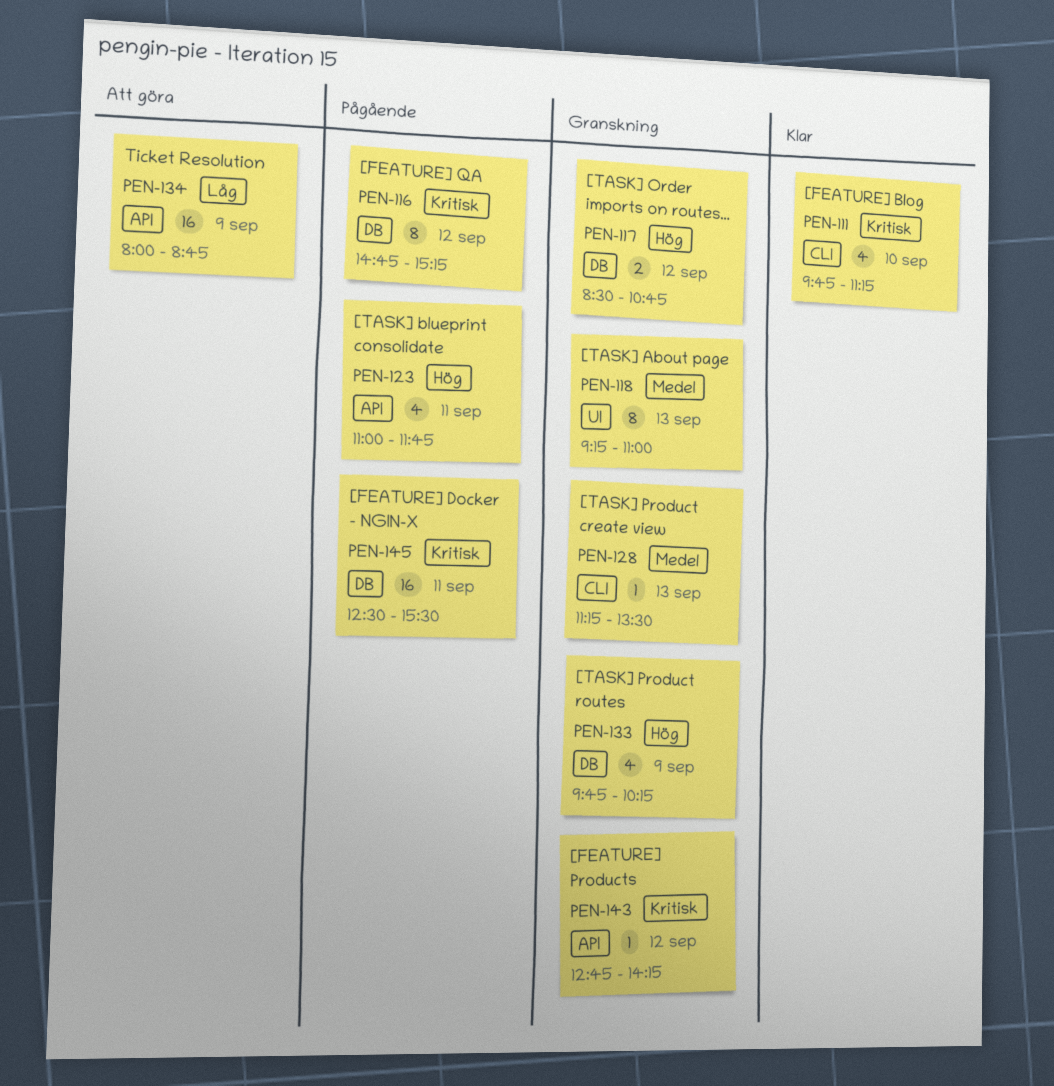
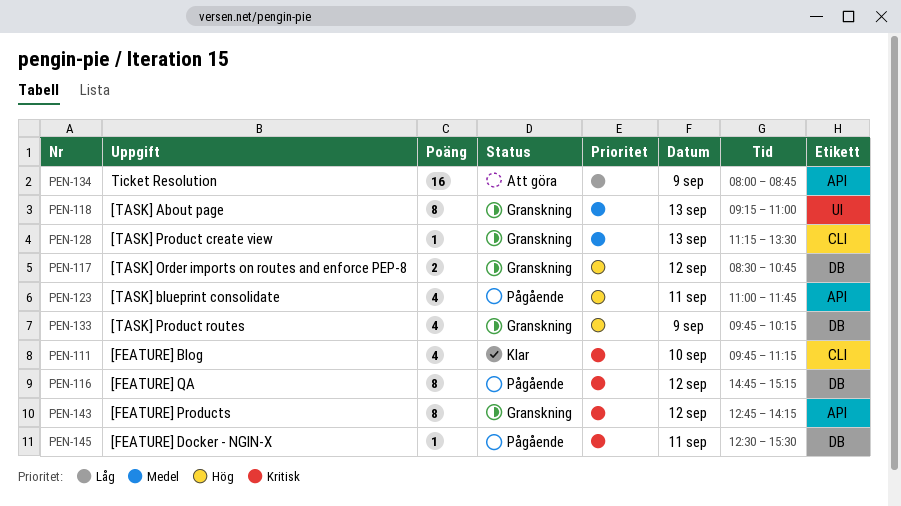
PEN-143, estimate: 1 -> 8
PEN-145, estimate: 16 -> 1

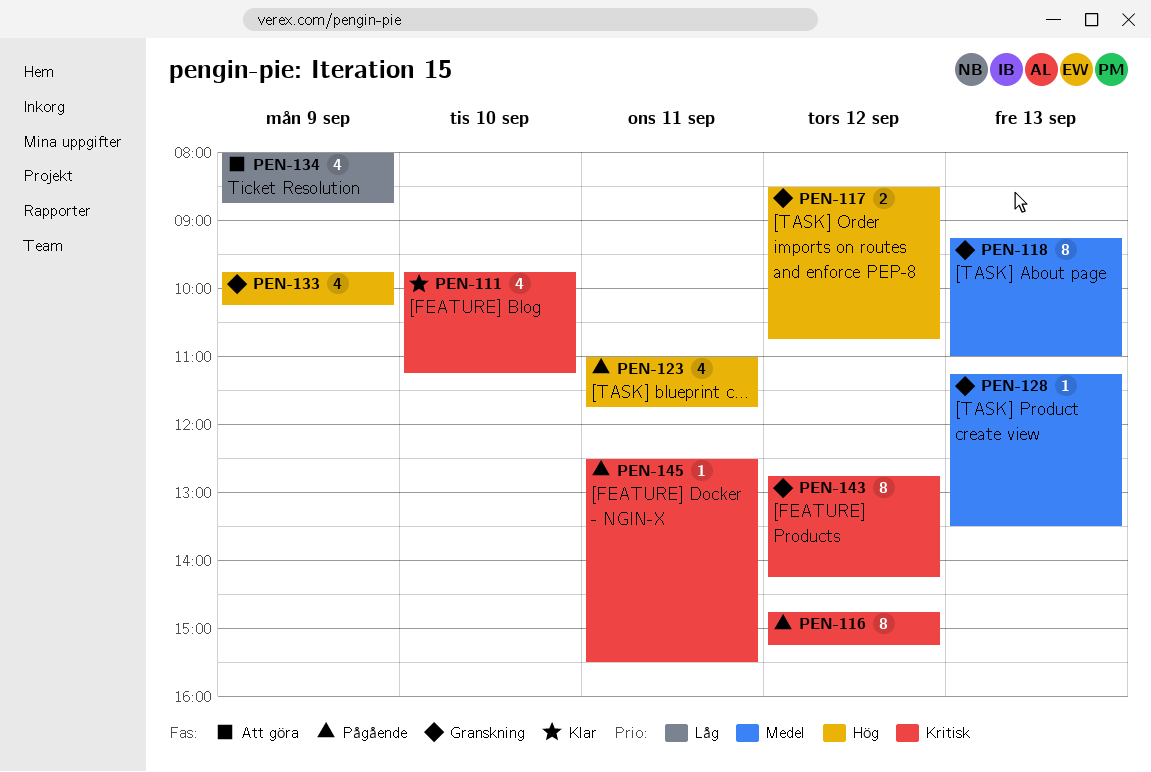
PEN-134, estimate: 16 -> 4

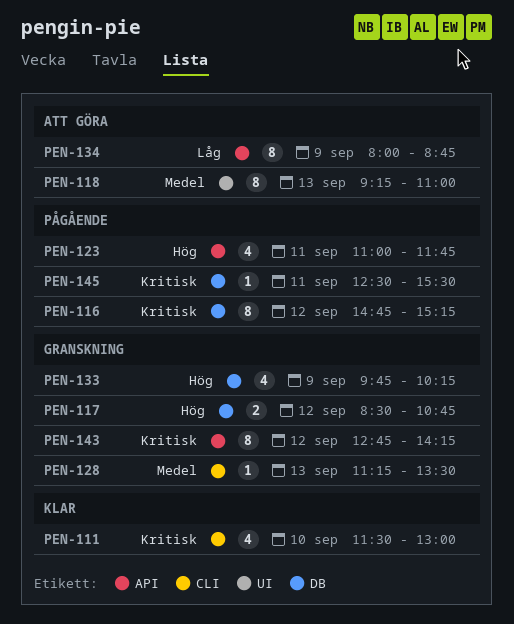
PEN-111, begins: 09:45 -> 11:30
PEN-111, ends: 11:15 -> 13:00
PEN-118, status: Granskning -> Att göra
PEN-134, estimate: 4 -> 8

